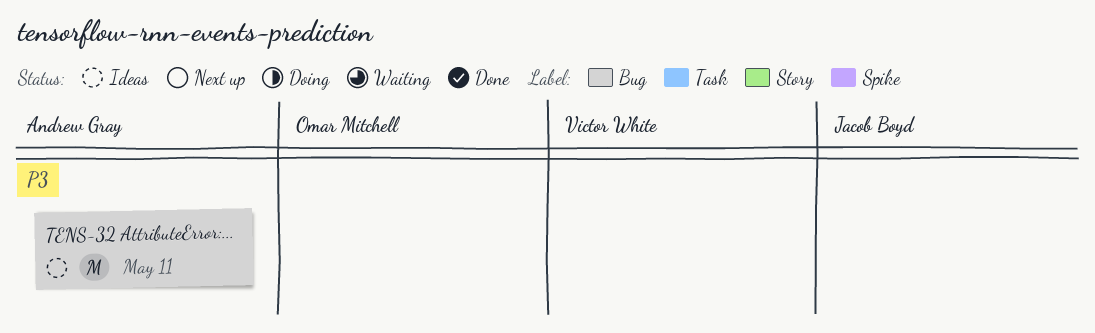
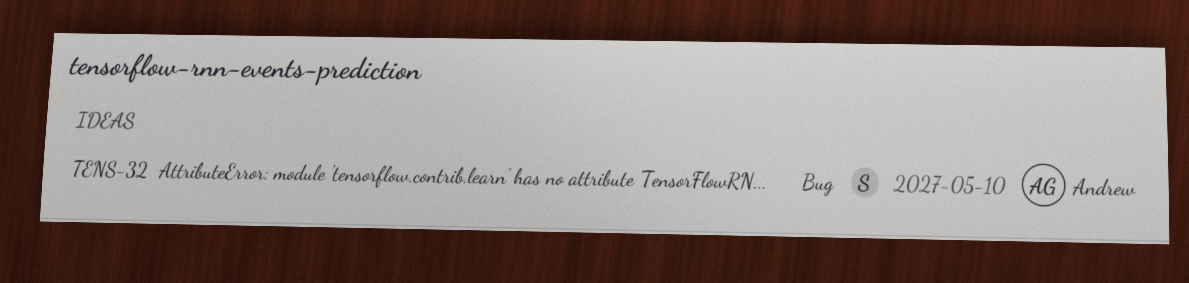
TENS-32, estimate: M -> S
TENS-32, due: May 11 -> May 10

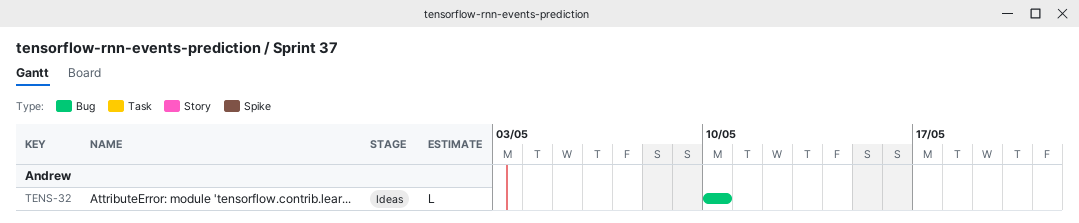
TENS-32, estimate: S -> L

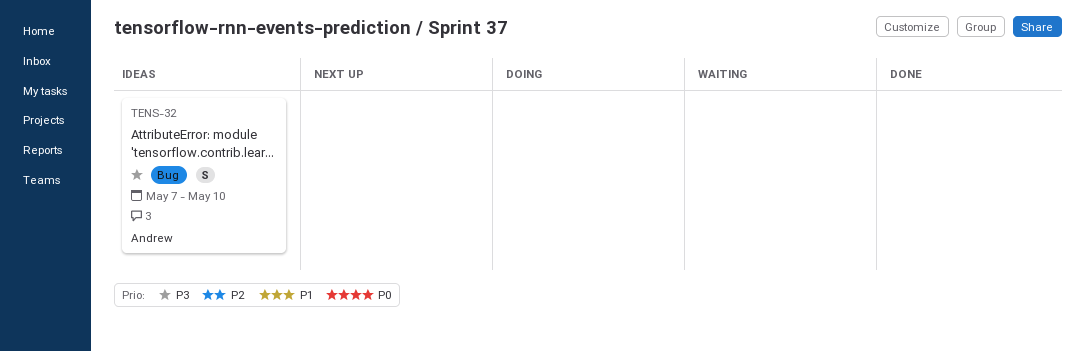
TENS-32, estimate: L -> S
TENS-32, start: May 10 -> May 7

